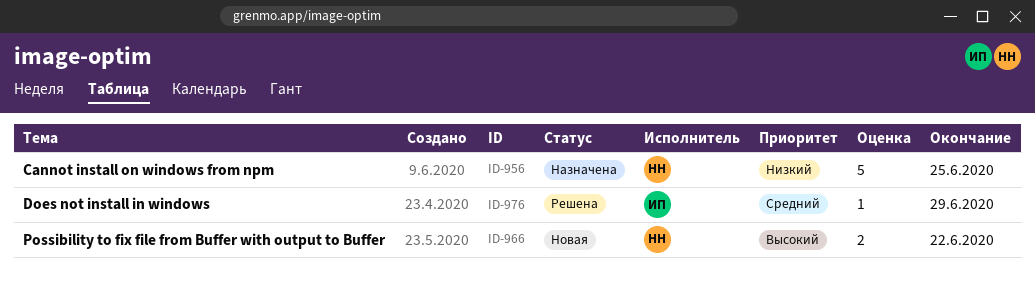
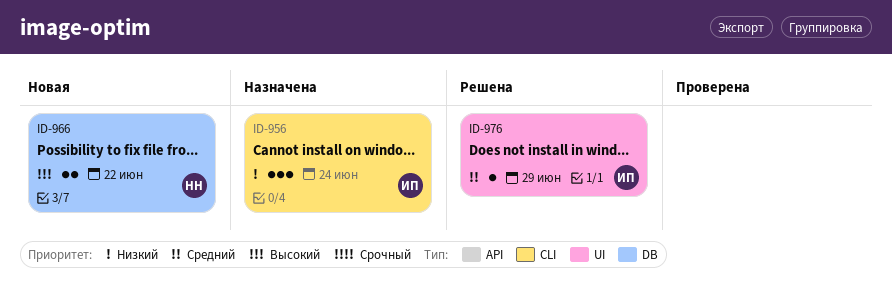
ID-956, owner: НН -> ИП
ID-956, estimate: 5 -> 3
ID-956, due: Jun 25 -> Jun 24

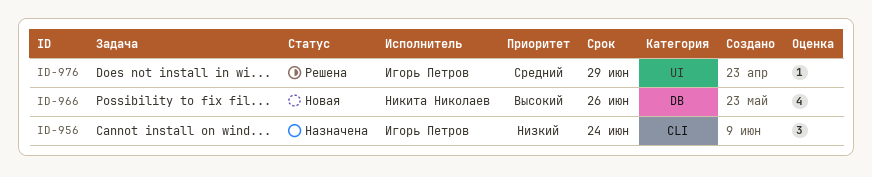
ID-966, estimate: 2 -> 4
ID-966, due: Jun 22 -> Jun 26

